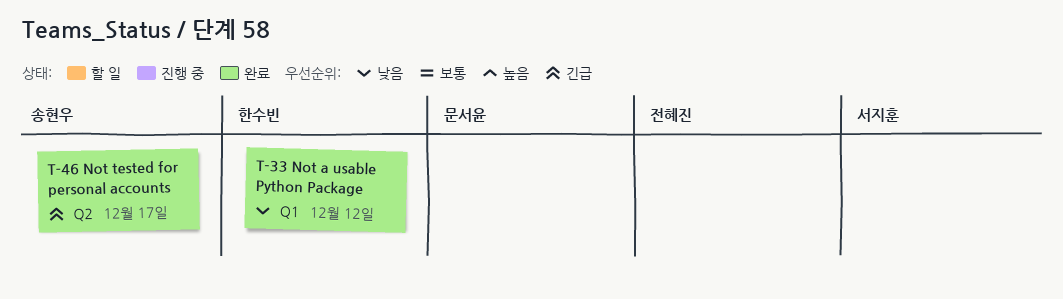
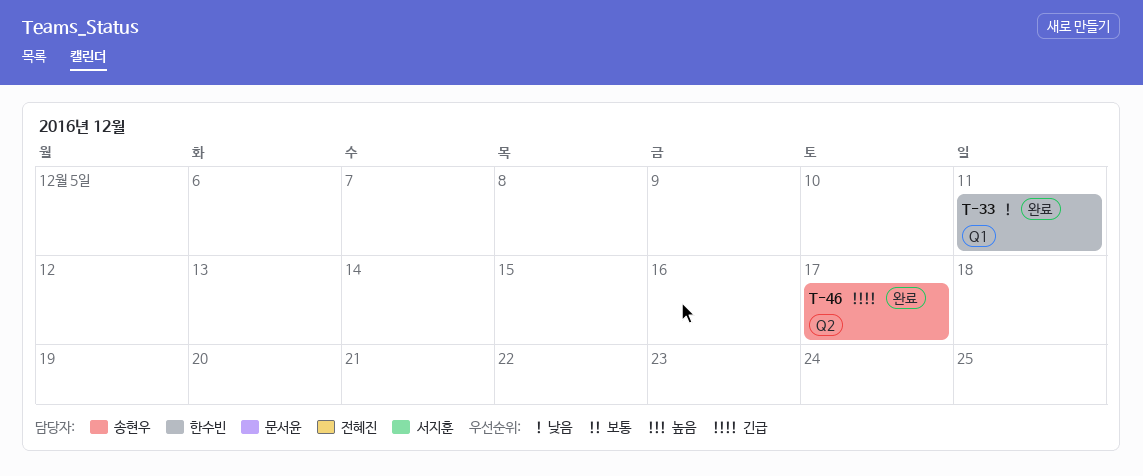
T-33, due: Dec 12 -> Dec 11

